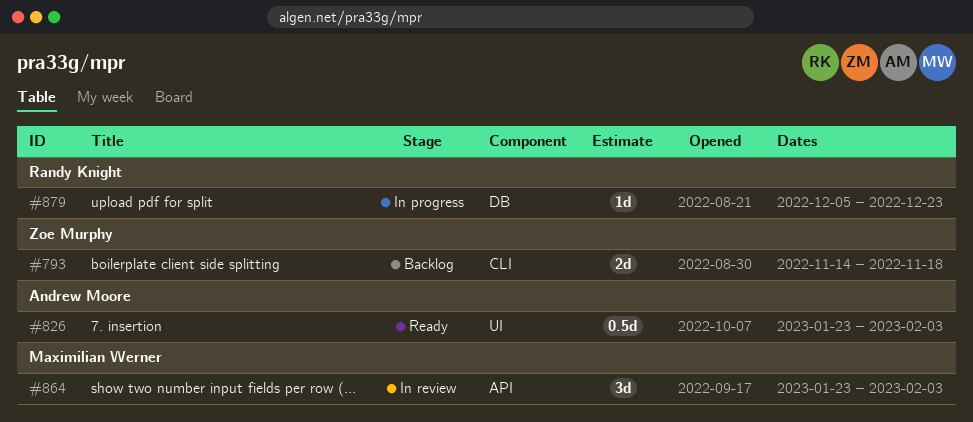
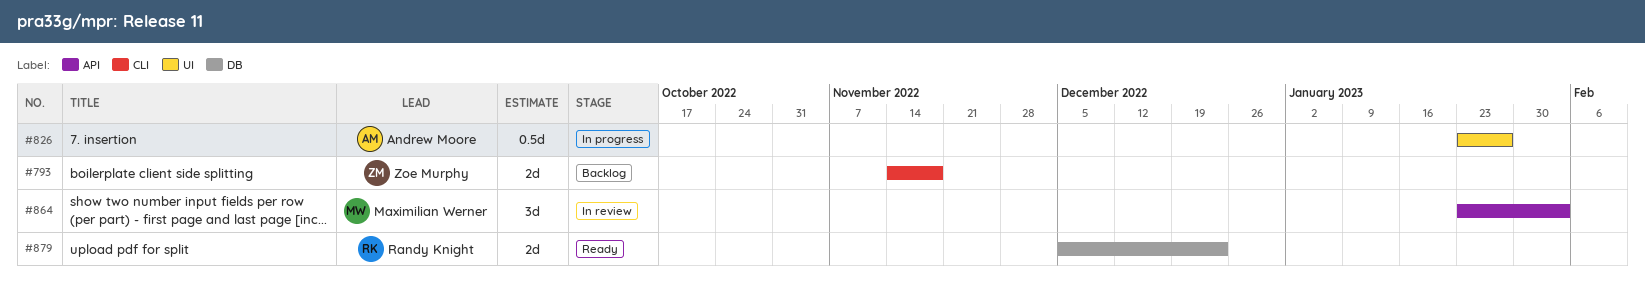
#826, status: Ready -> In progress
#826, due: Feb 3 -> Jan 27
#879, status: In progress -> Ready
#879, estimate: 1d -> 2d

